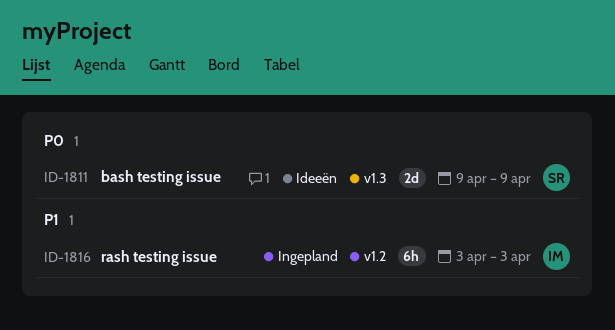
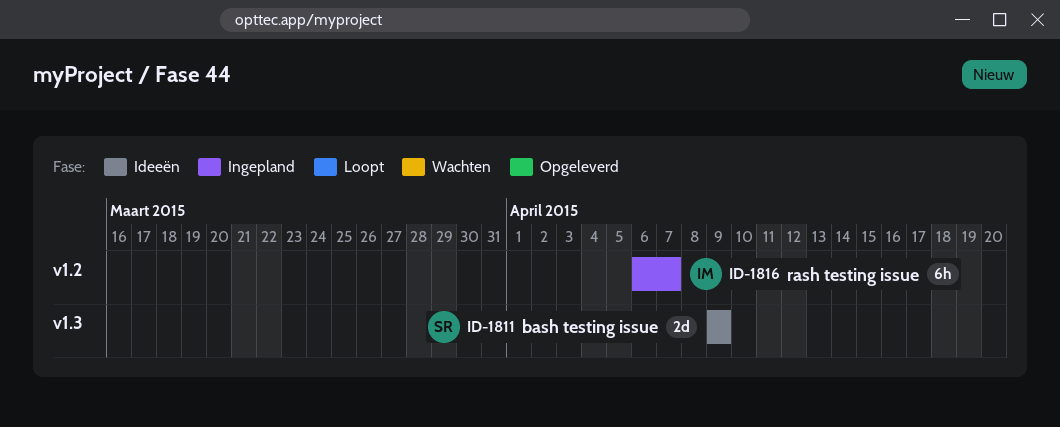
ID-1816, start: Apr 3 -> Apr 6
ID-1816, due: Apr 3 -> Apr 7

